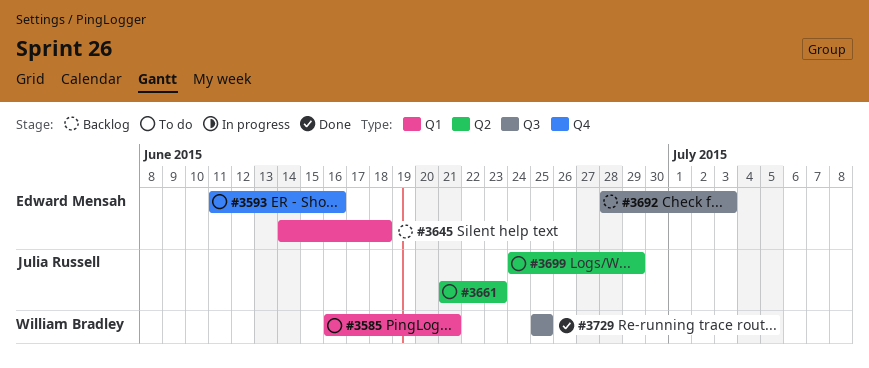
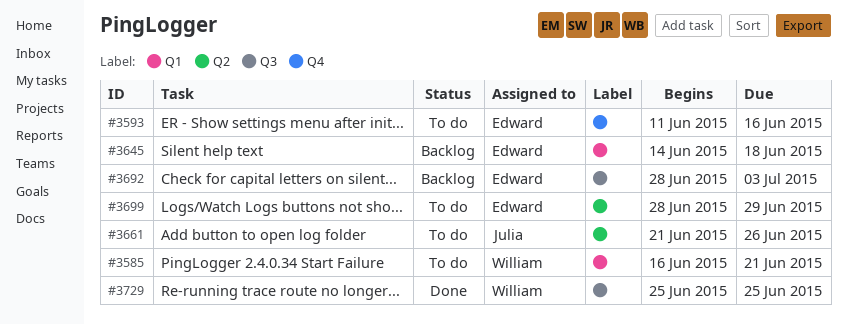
#3661, due: Jun 23 -> Jun 26
#3699, owner: Julia Russell -> Edward Mensah
#3699, start: Jun 24 -> Jun 28

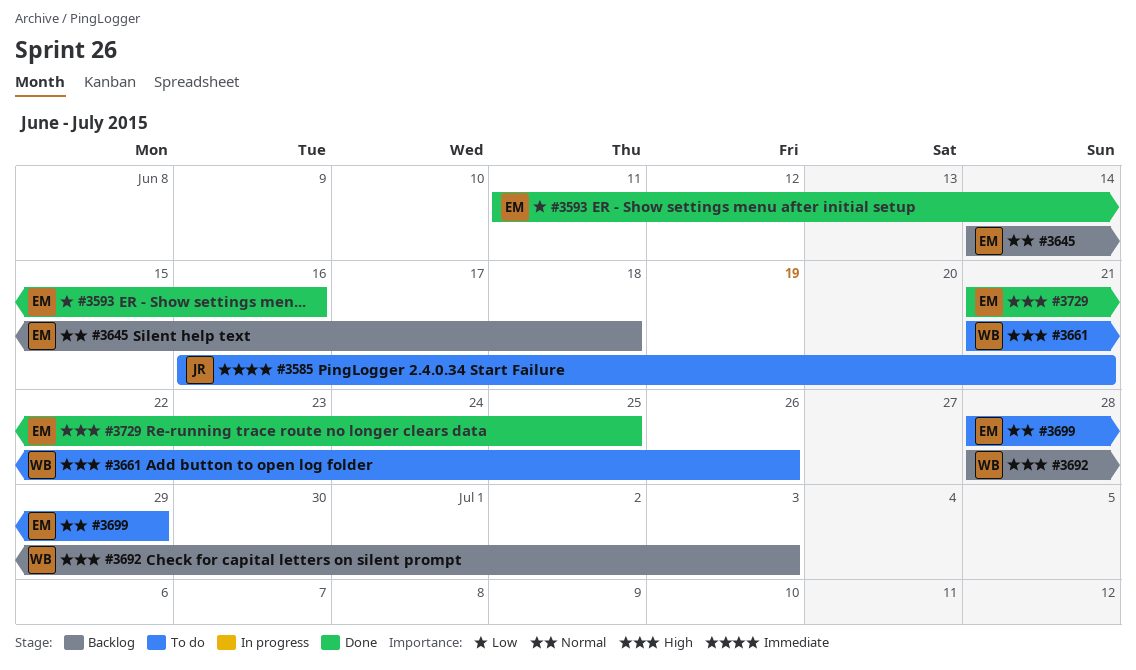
#3585, owner: William -> Julia
#3593, status: To do -> Done
#3661, owner: Julia -> William
#3692, owner: Edward -> William
#3729, owner: William -> Edward
#3729, start: Jun 25 -> Jun 21

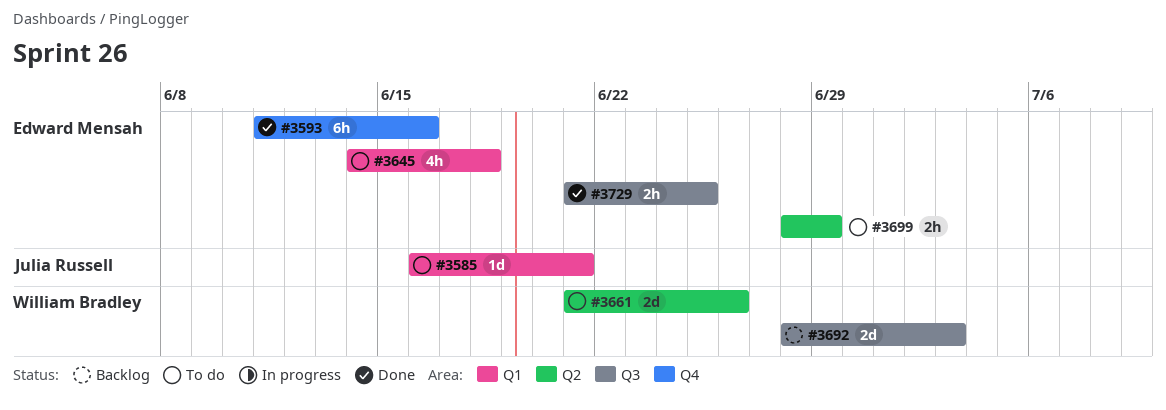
#3645, status: Backlog -> To do

